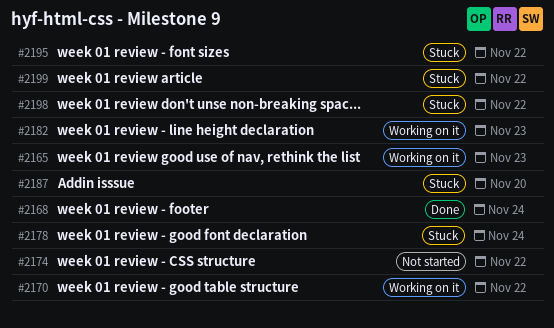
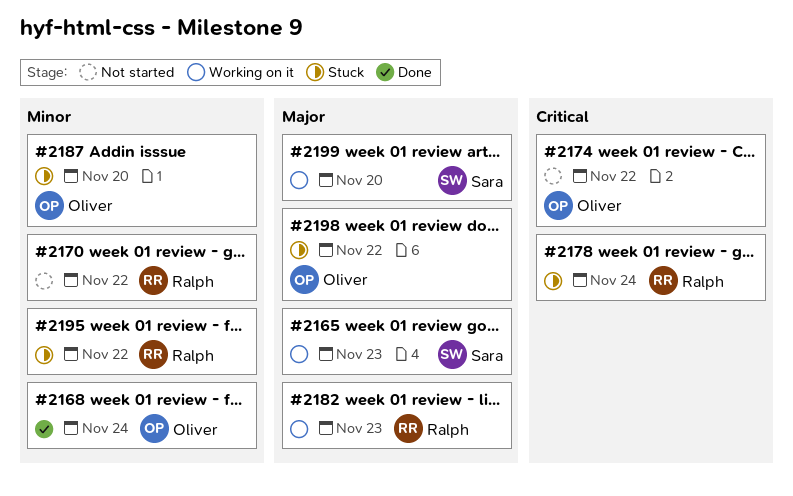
#2170, status: Working on it -> Not started
#2199, status: Stuck -> Working on it
#2199, day: Nov 22 -> Nov 20

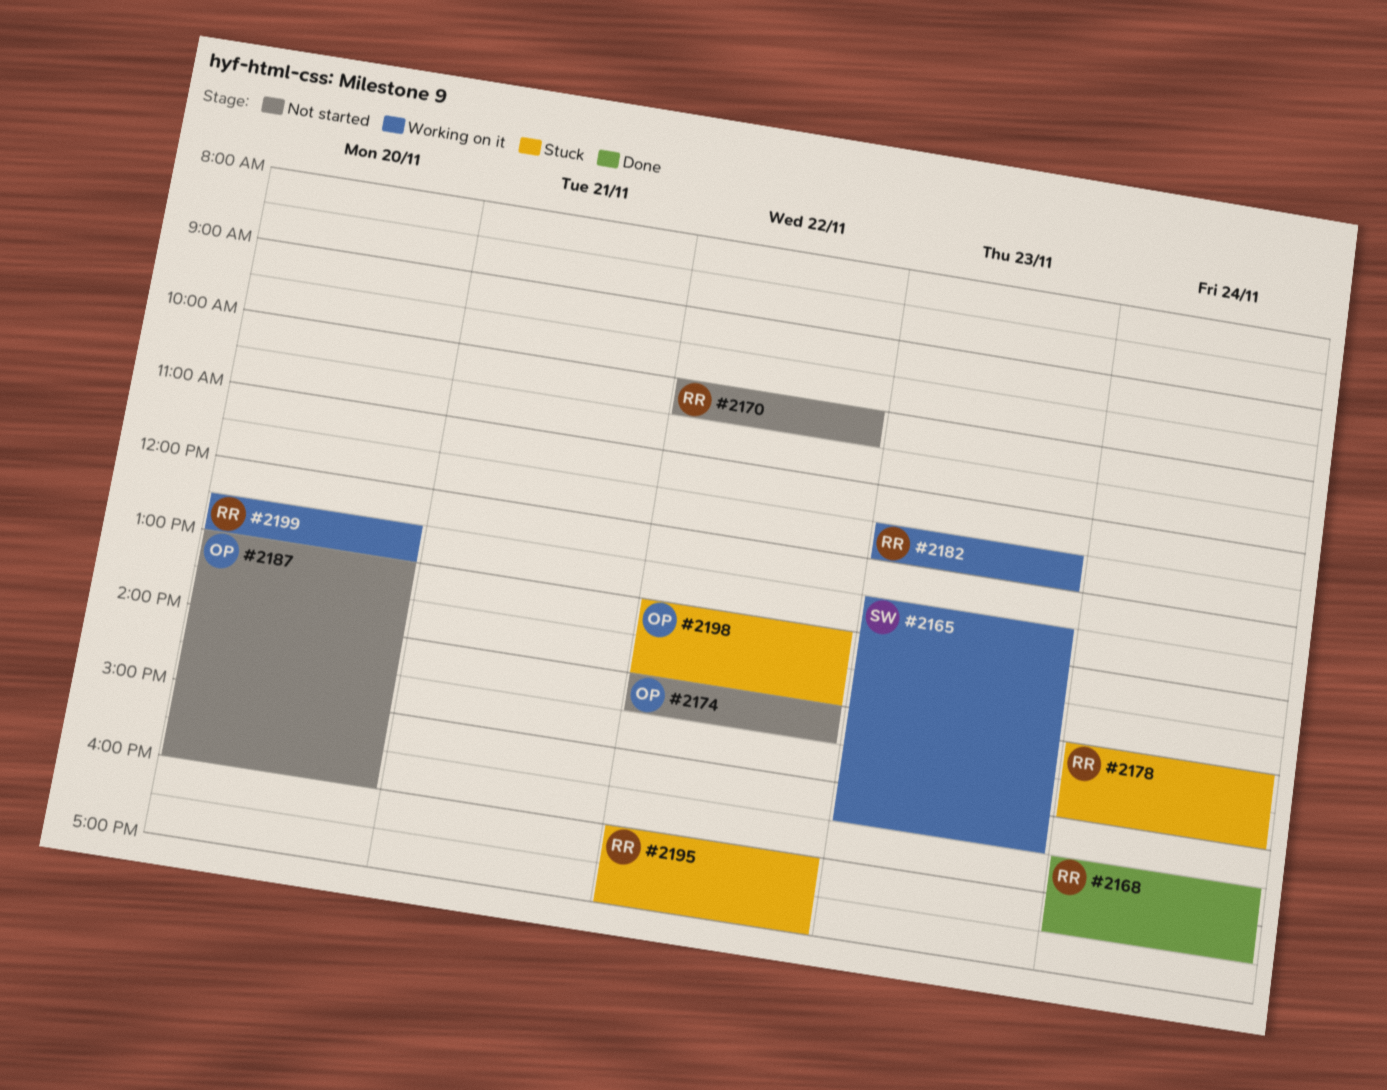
#2168, owner: Oliver -> Ralph
#2187, status: Stuck -> Not started
#2199, owner: Sara -> Ralph

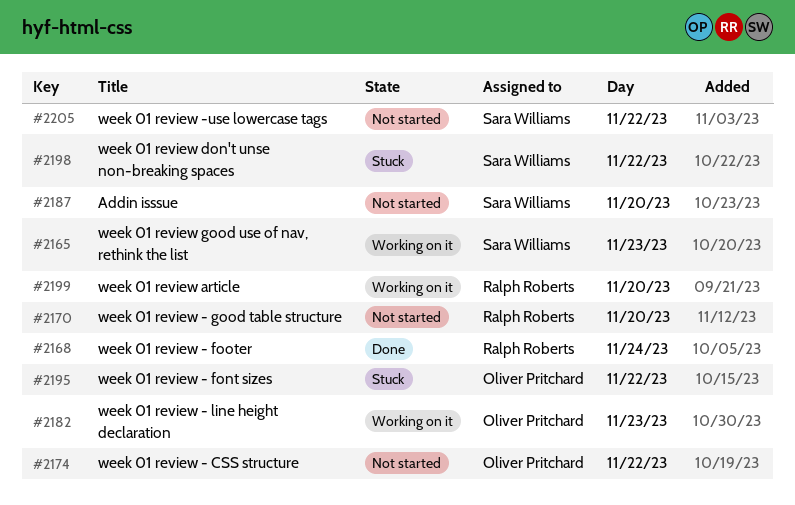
#2170, day: Nov 22 -> Nov 20
#2178: present -> none
#2182, owner: Ralph Roberts -> Oliver Pritchard
#2187, owner: Oliver Pritchard -> Sara Williams
#2195, owner: Ralph Roberts -> Oliver Pritchard
#2198, owner: Oliver Pritchard -> Sara Williams
#2205: none -> present

